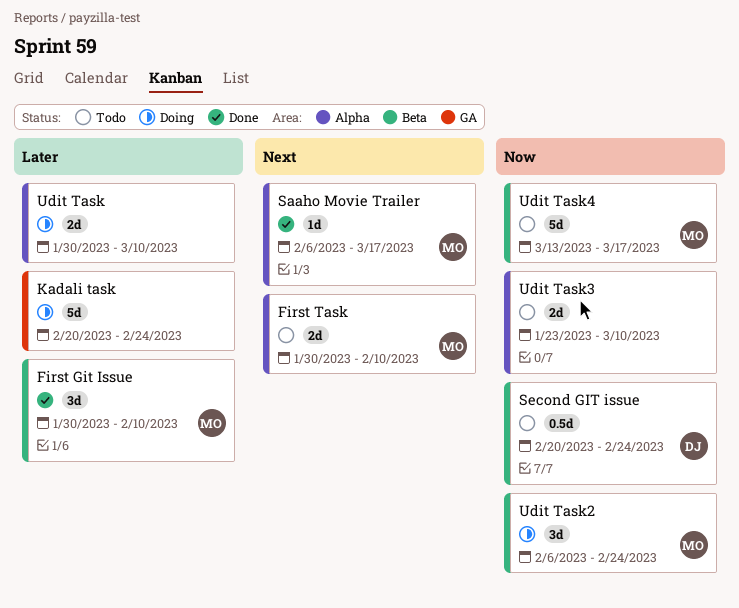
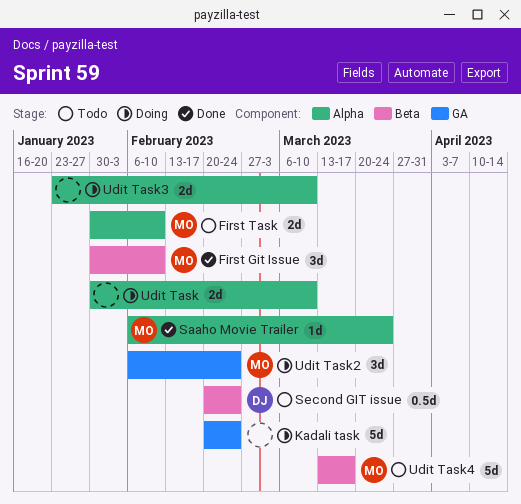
Saaho Movie Trailer, due: Mar 17 -> Mar 24
Udit Task2, label: Beta -> GA
Udit Task3, status: Todo -> Doing

